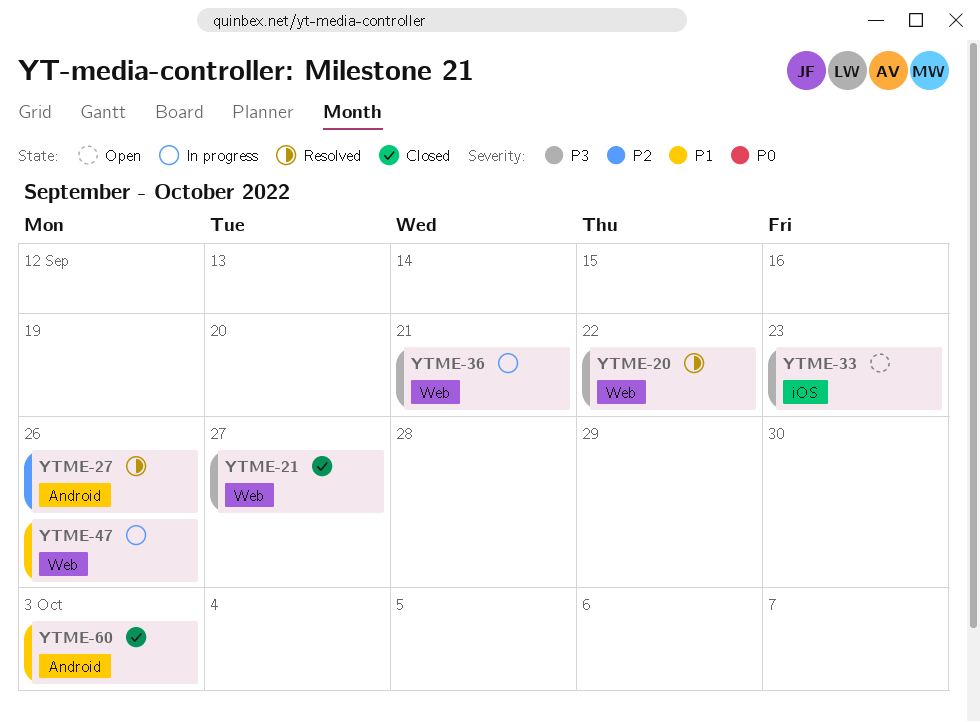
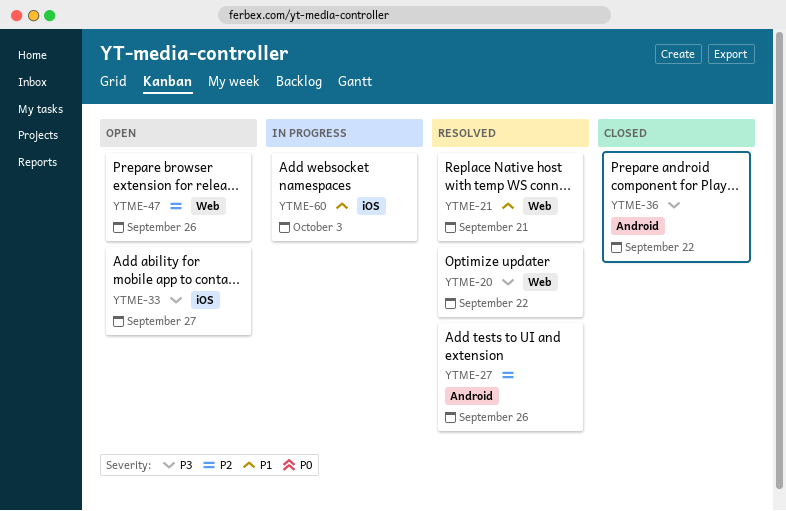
YTME-21, status: Closed -> Resolved
YTME-21, priority: P3 -> P1
YTME-21, due: Sep 27 -> Sep 21
YTME-33, due: Sep 23 -> Sep 27
YTME-36, status: In progress -> Closed
YTME-36, label: Web -> Android
YTME-36, due: Sep 21 -> Sep 22
YTME-47, status: In progress -> Open
YTME-47, priority: P1 -> P2
YTME-60, status: Closed -> In progress
YTME-60, label: Android -> iOS

